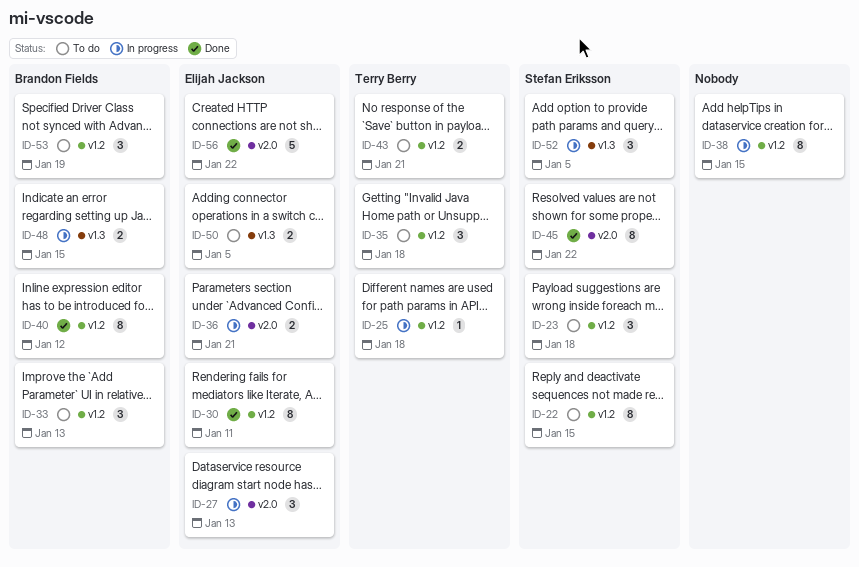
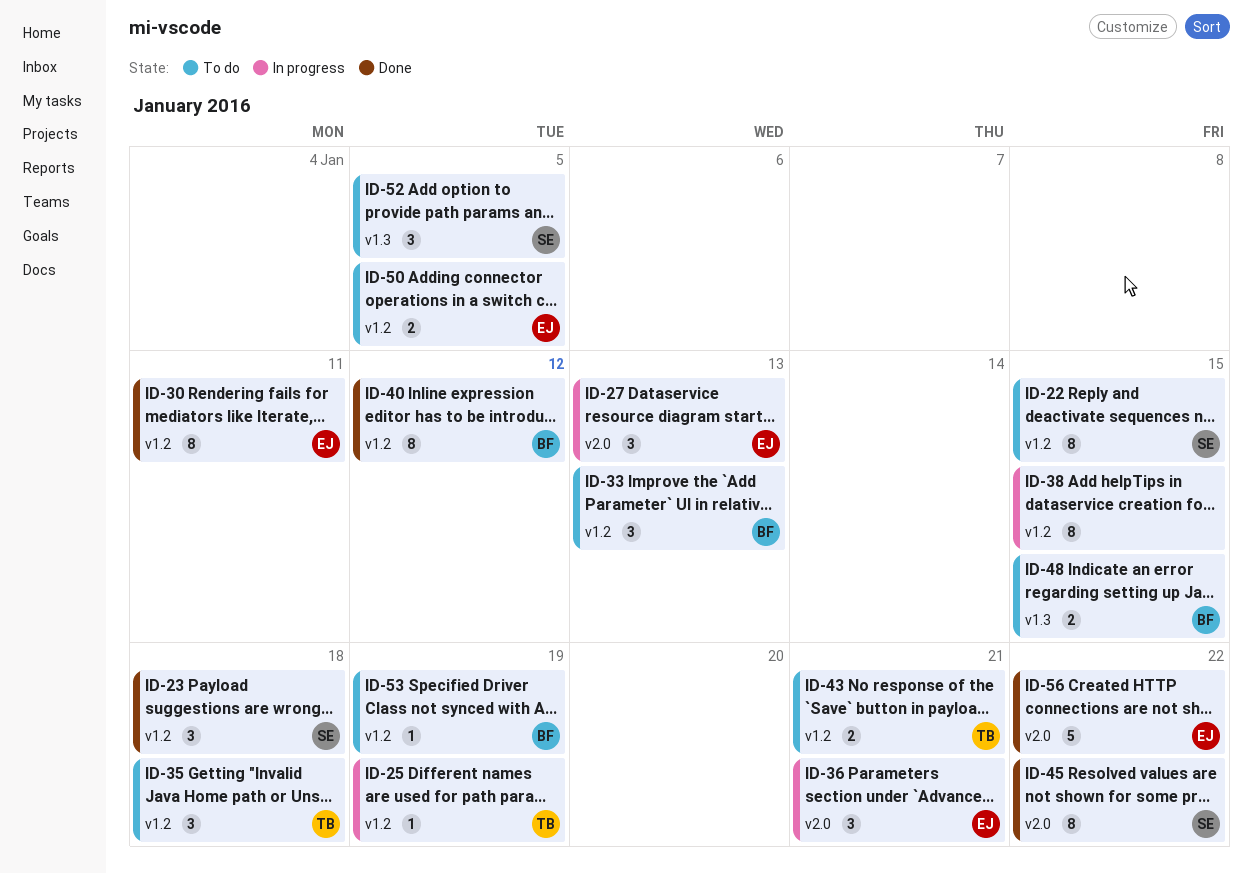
ID-23, status: To do -> Done
ID-25, due: Jan 18 -> Jan 19
ID-36, estimate: 2 -> 3
ID-48, status: In progress -> To do
ID-50, label: v1.3 -> v1.2
ID-52, status: In progress -> To do
ID-53, estimate: 3 -> 1

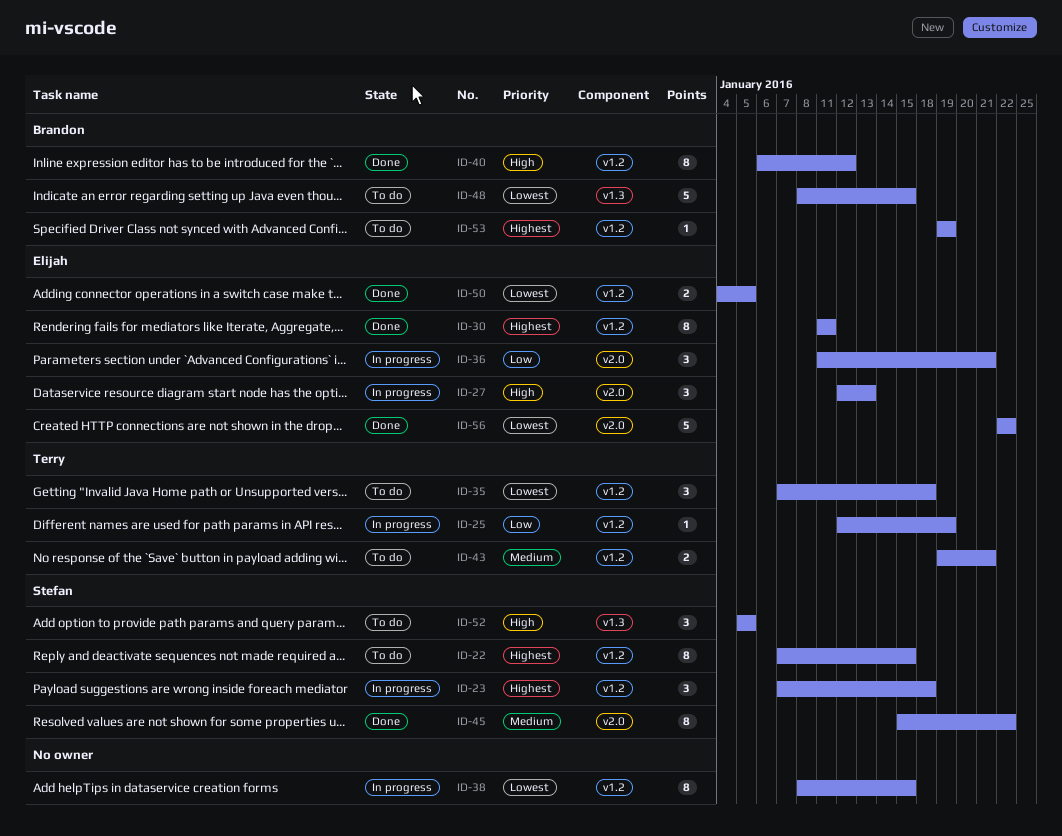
ID-23, status: Done -> In progress
ID-33: present -> none
ID-48, estimate: 2 -> 5
ID-50, status: To do -> Done

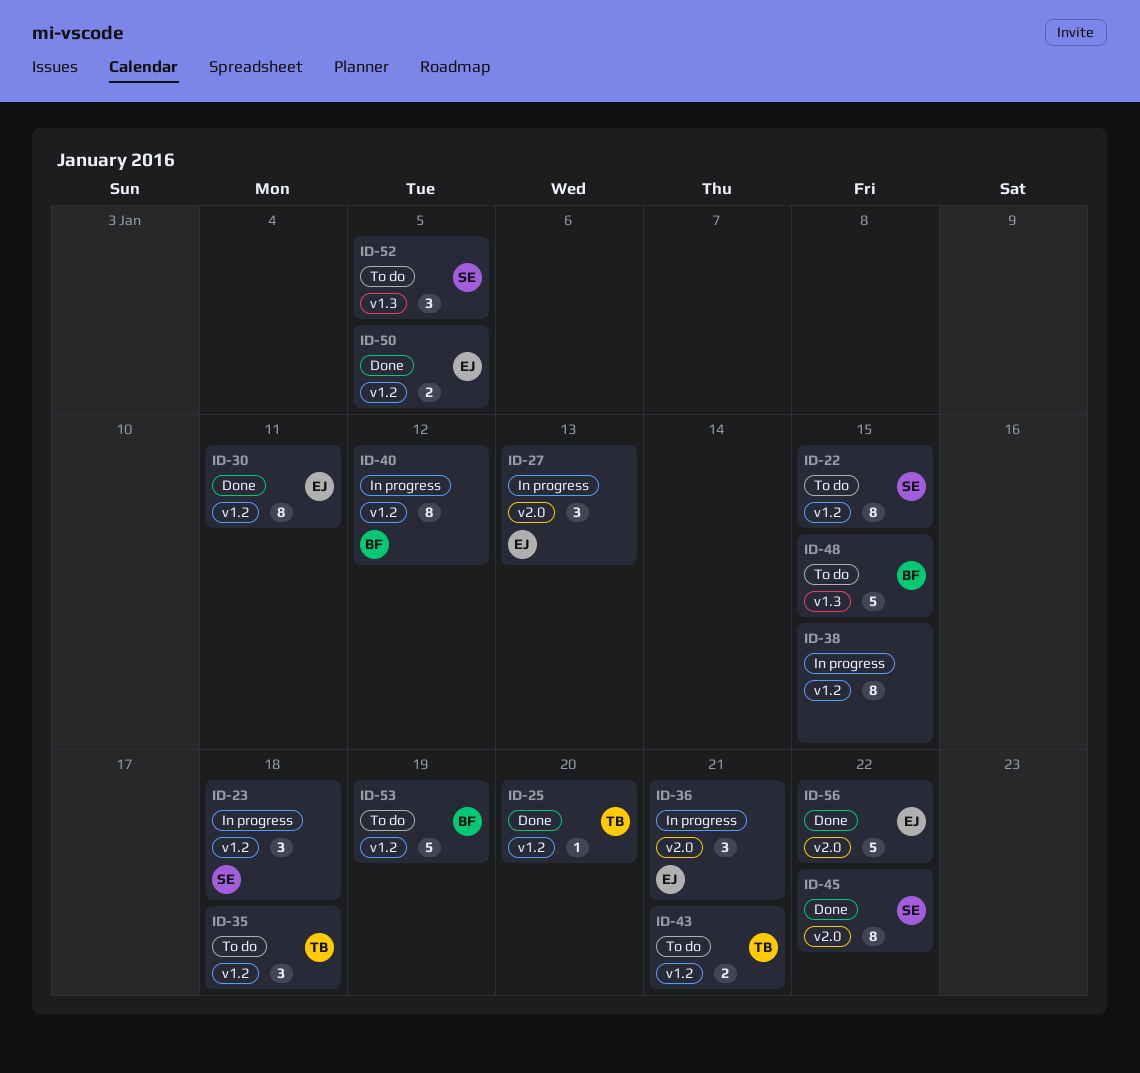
ID-25, status: In progress -> Done
ID-25, due: Jan 19 -> Jan 20
ID-40, status: Done -> In progress
ID-53, estimate: 1 -> 5

